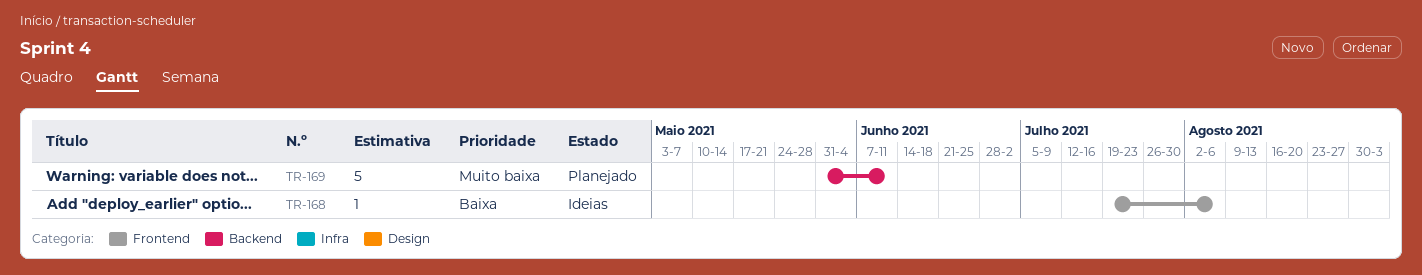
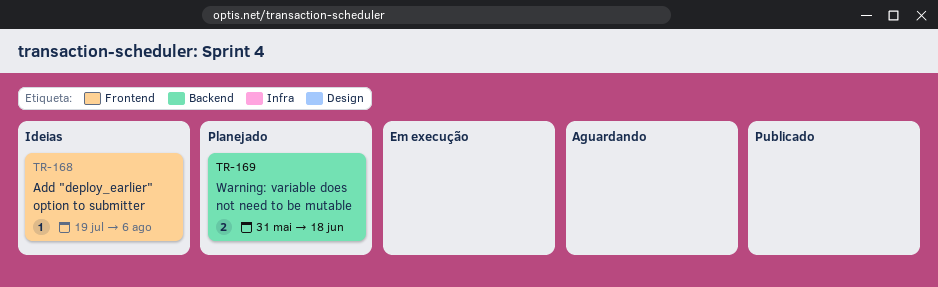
TR-169, estimate: 5 -> 2
TR-169, due: Jun 11 -> Jun 18

